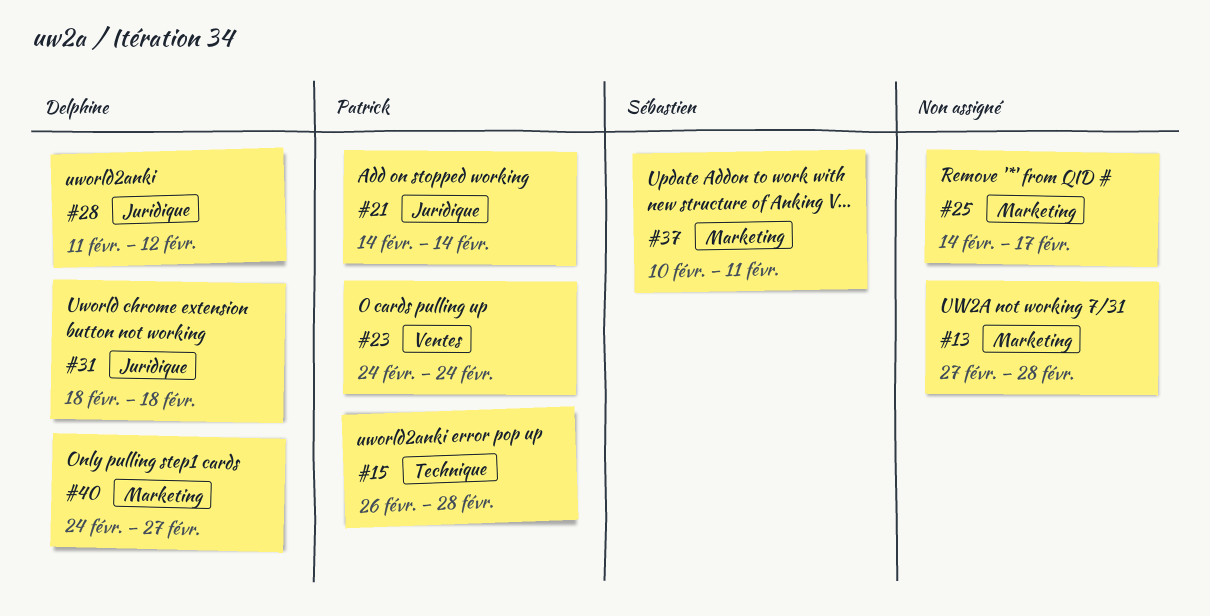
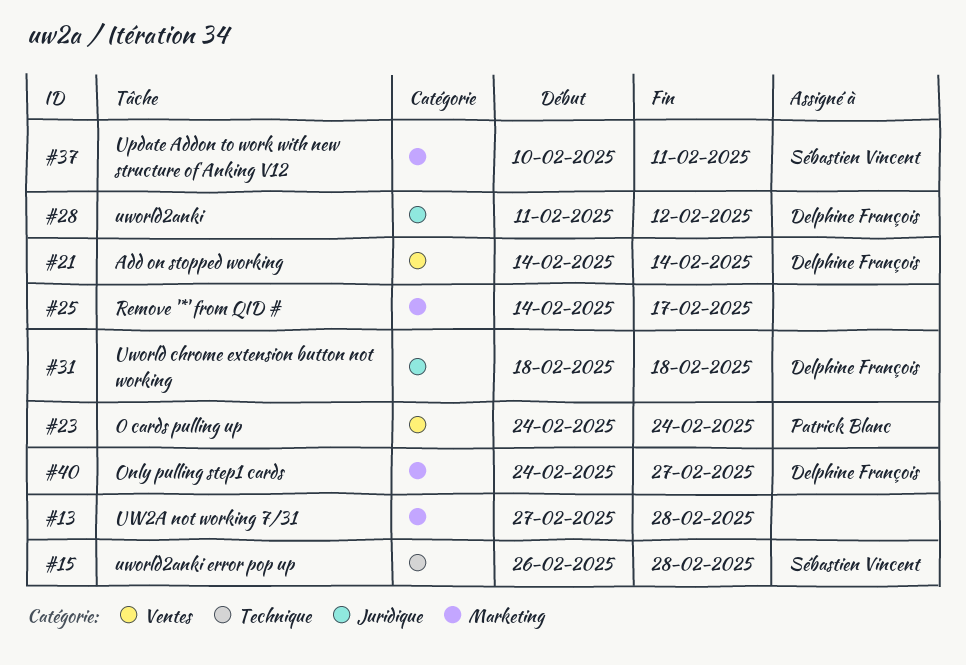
#15, owner: Patrick Blanc -> Sébastien Vincent
#21, owner: Patrick Blanc -> Delphine François
#21, label: Juridique -> Ventes

